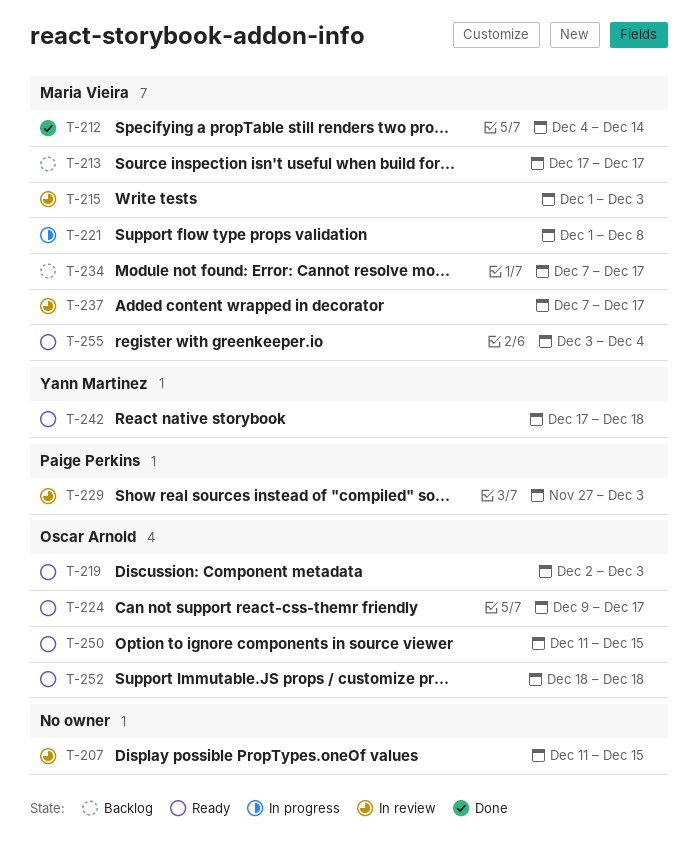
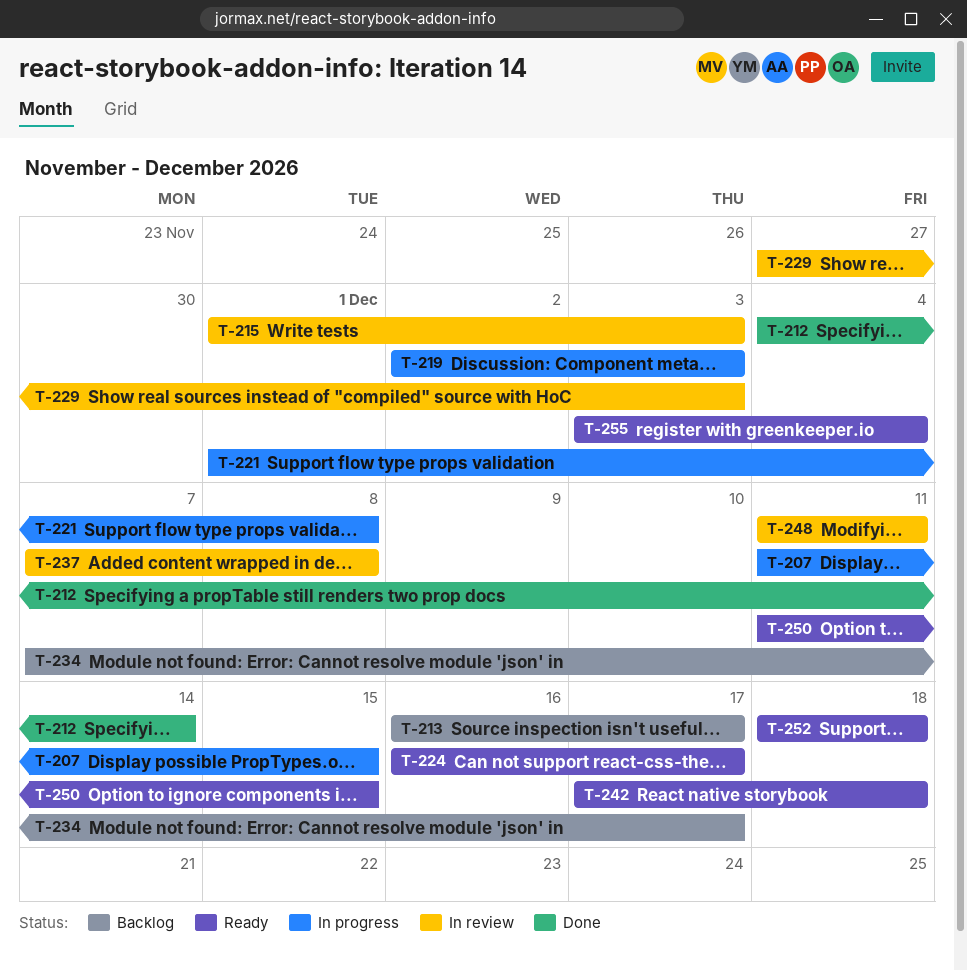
T-207, status: In review -> In progress
T-213, start: Dec 17 -> Dec 16
T-219, status: Ready -> In progress
T-224, start: Dec 9 -> Dec 16
T-237, due: Dec 17 -> Dec 8
T-248: none -> present

